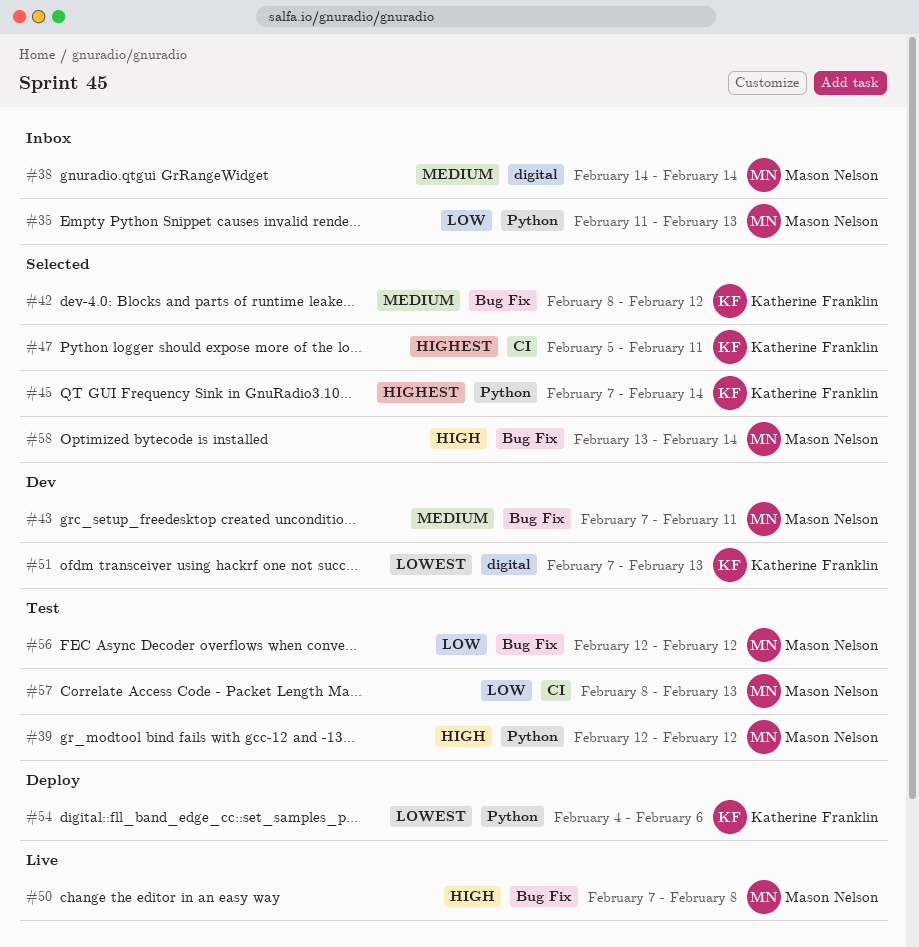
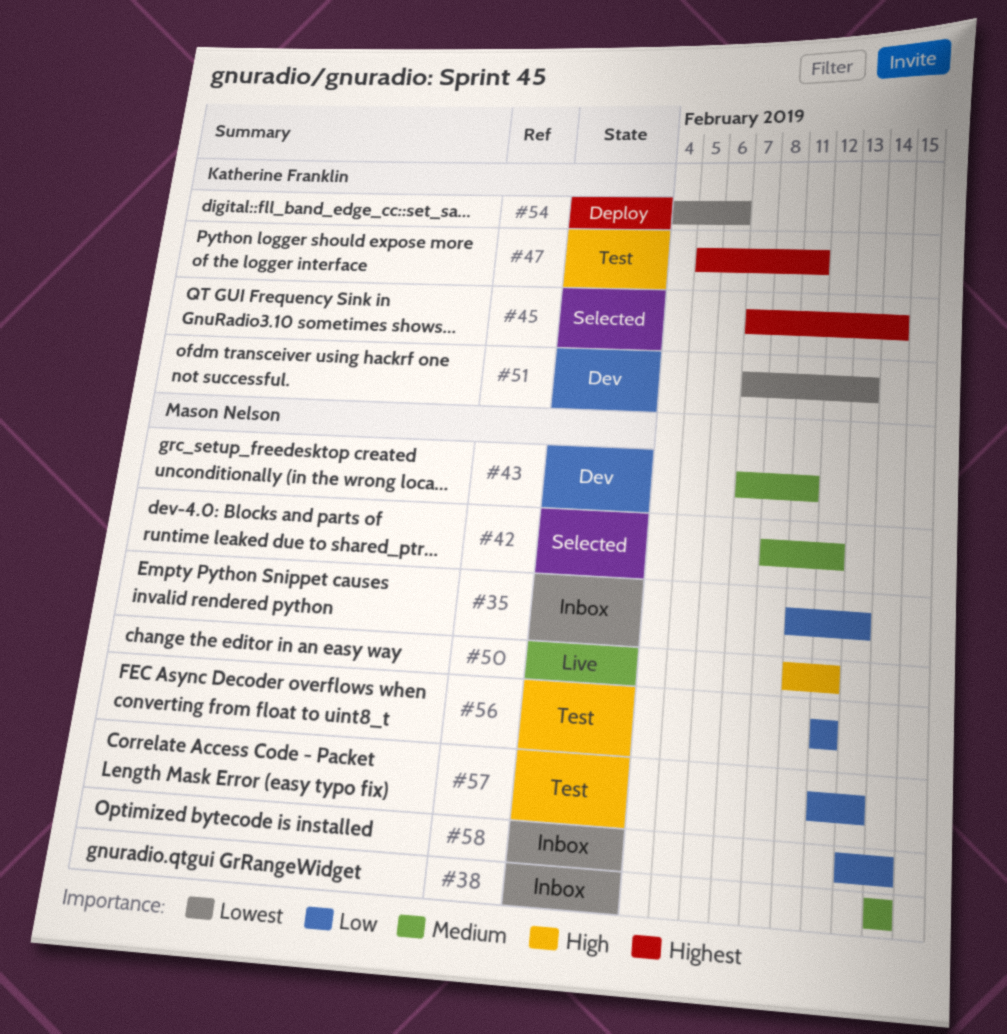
#39: present -> none
#42, owner: Katherine Franklin -> Mason Nelson
#47, status: Selected -> Test
#50, start: Feb 7 -> Feb 11
#50, due: Feb 8 -> Feb 12
#57, start: Feb 8 -> Feb 12
#58, status: Selected -> Inbox
#58, priority: High -> Low

